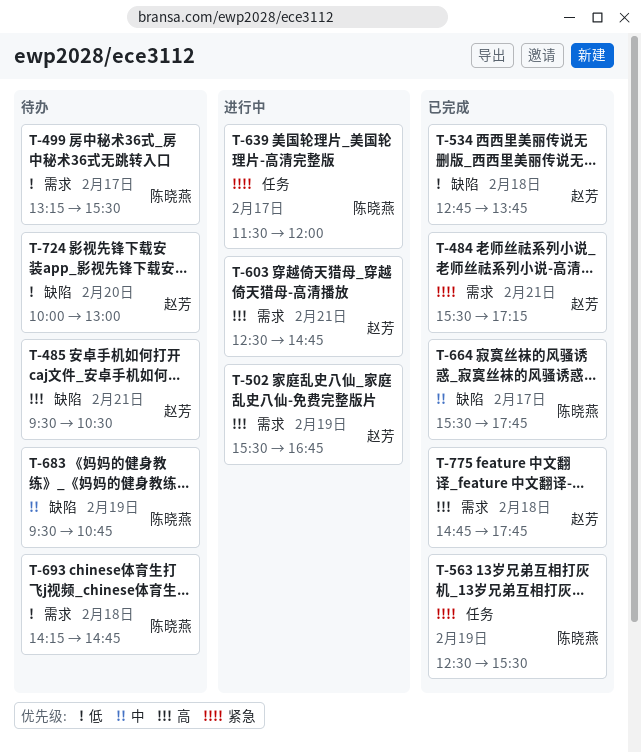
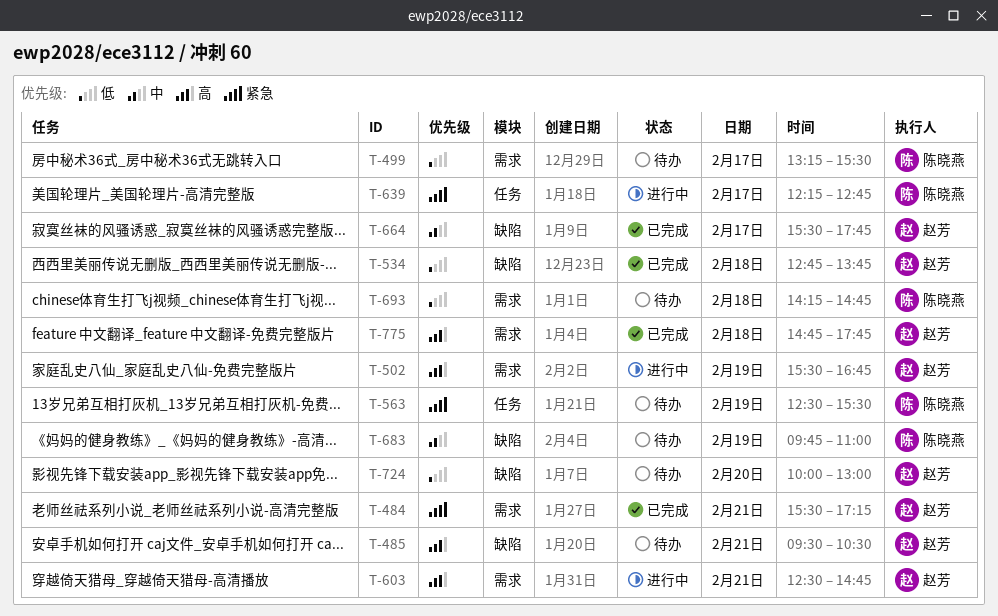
T-563, status: 已完成 -> 待办
T-639, begins: 11:30 -> 12:15
T-639, ends: 12:00 -> 12:45
T-664, owner: 陈晓燕 -> 赵芳
T-683, begins: 09:30 -> 09:45
T-683, ends: 10:45 -> 11:00

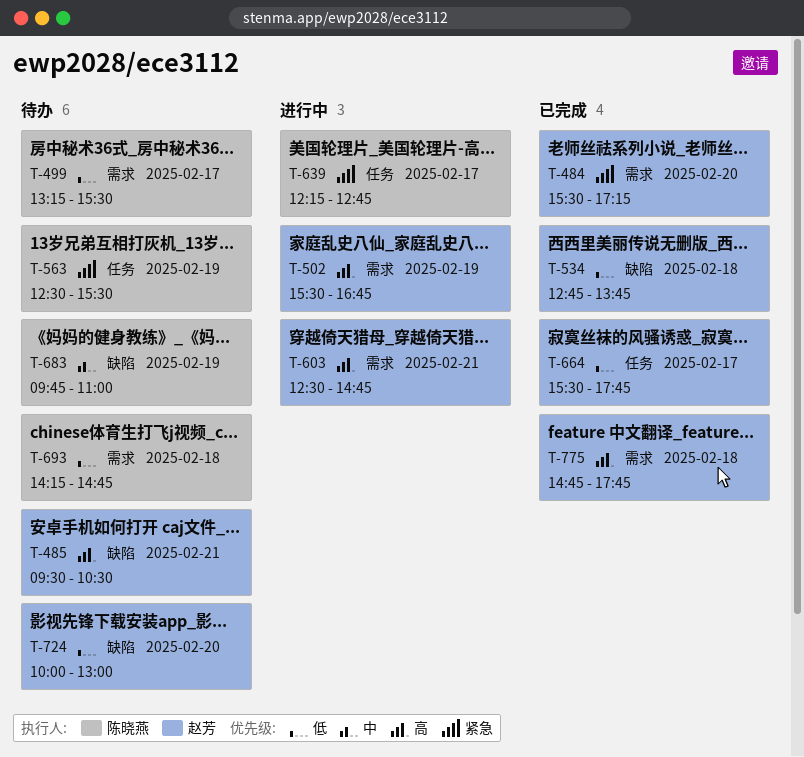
T-484, day: Feb 21 -> Feb 20
T-664, priority: 中 -> 低
T-664, label: 缺陷 -> 任务

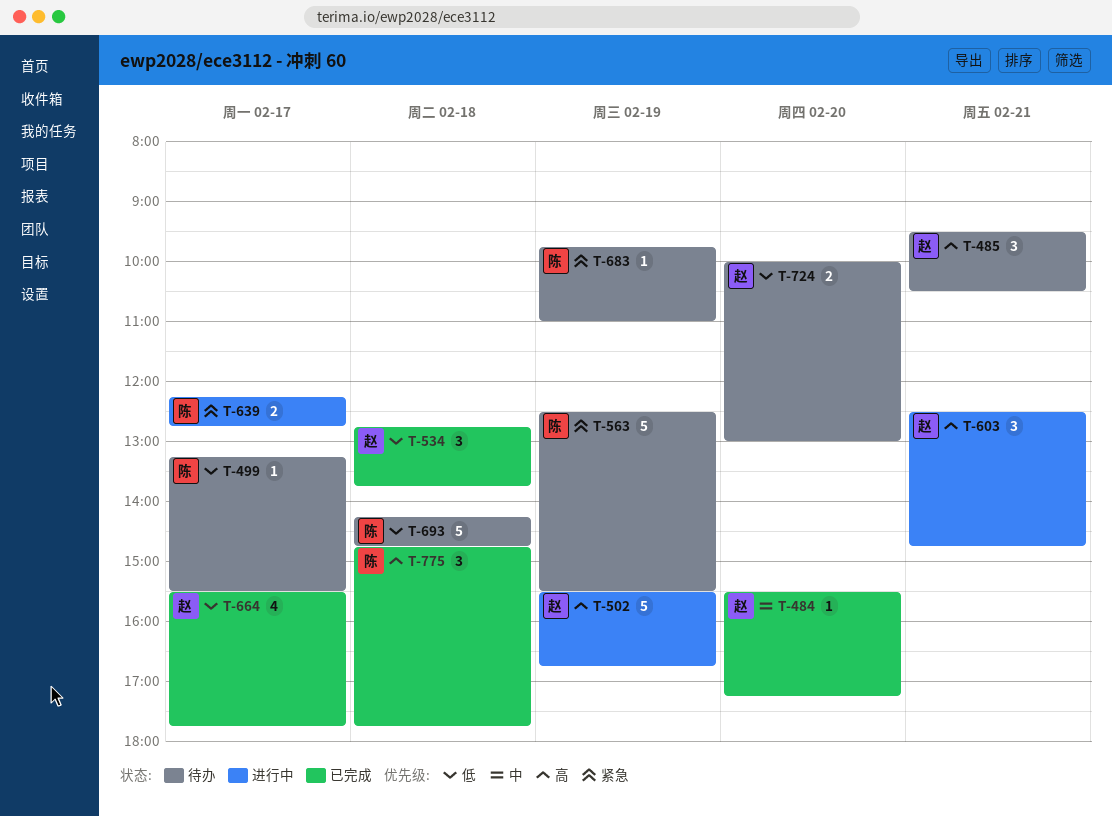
T-484, priority: 紧急 -> 中
T-683, priority: 中 -> 紧急
T-775, owner: 赵芳 -> 陈晓燕

